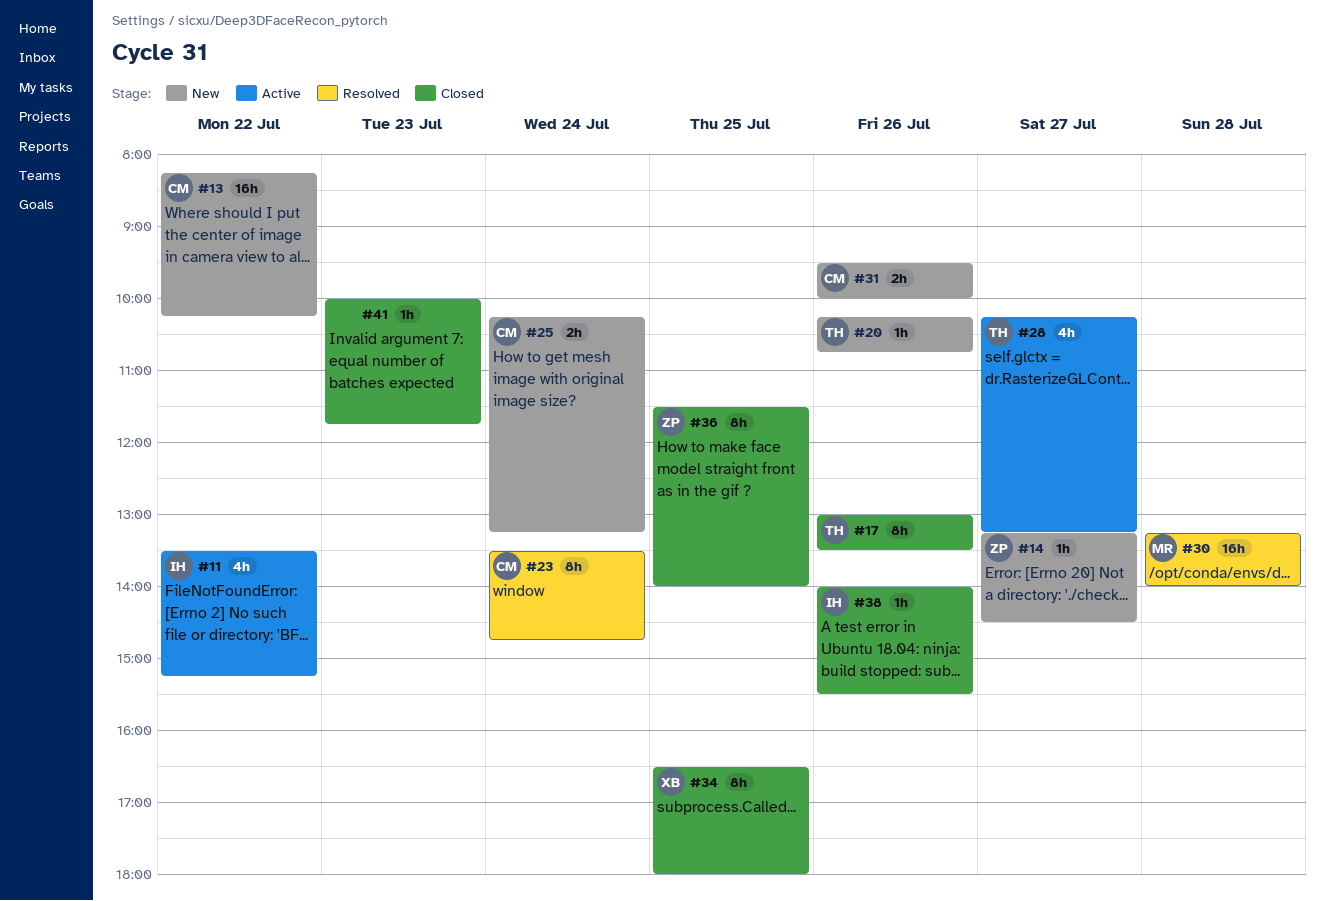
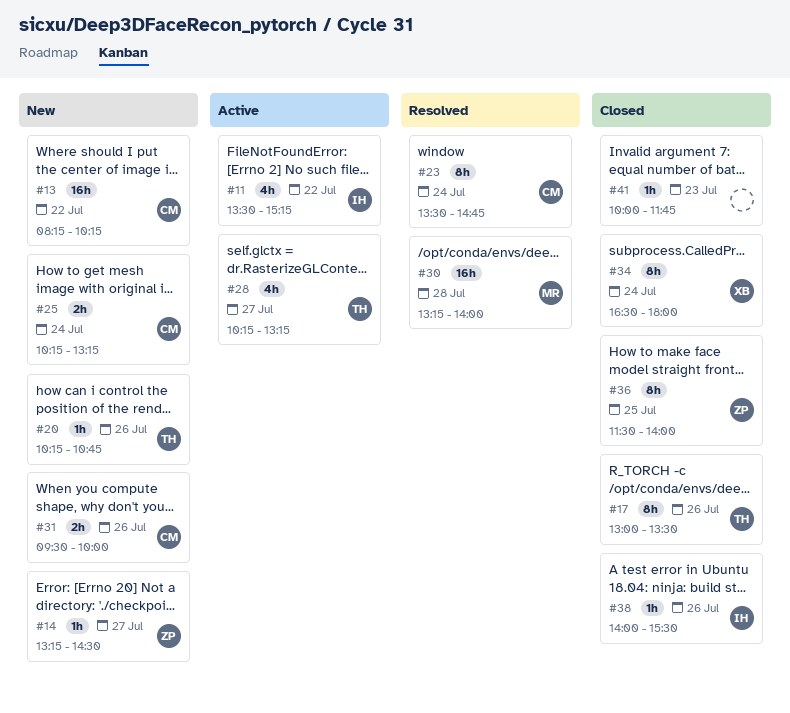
#34, day: Jul 25 -> Jul 24

